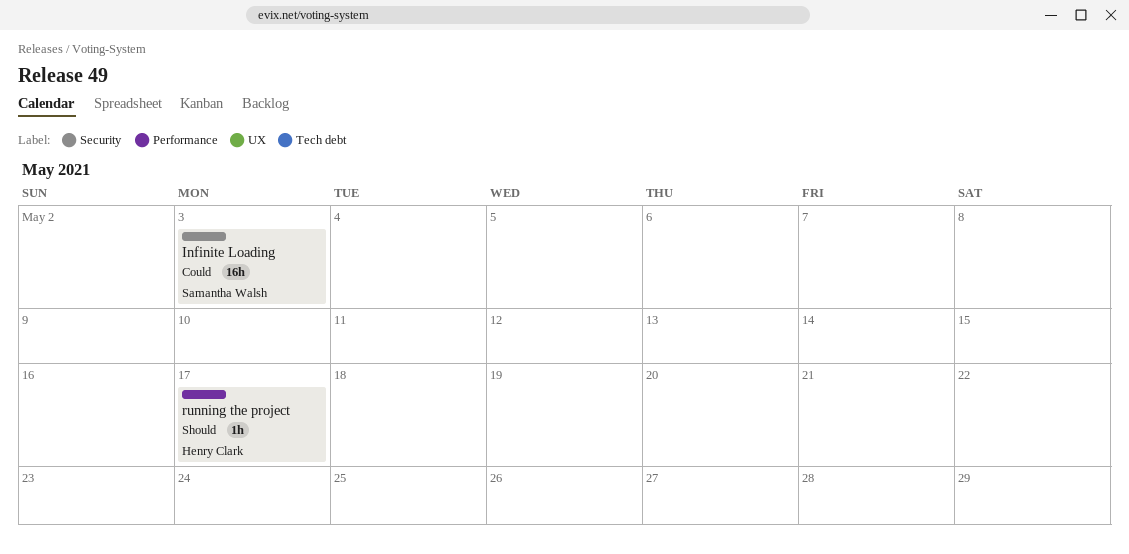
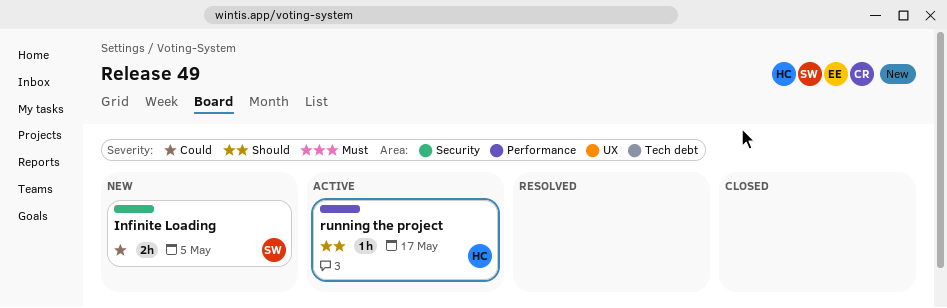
Infinite Loading, estimate: 16h -> 2h
Infinite Loading, due: May 3 -> May 5

